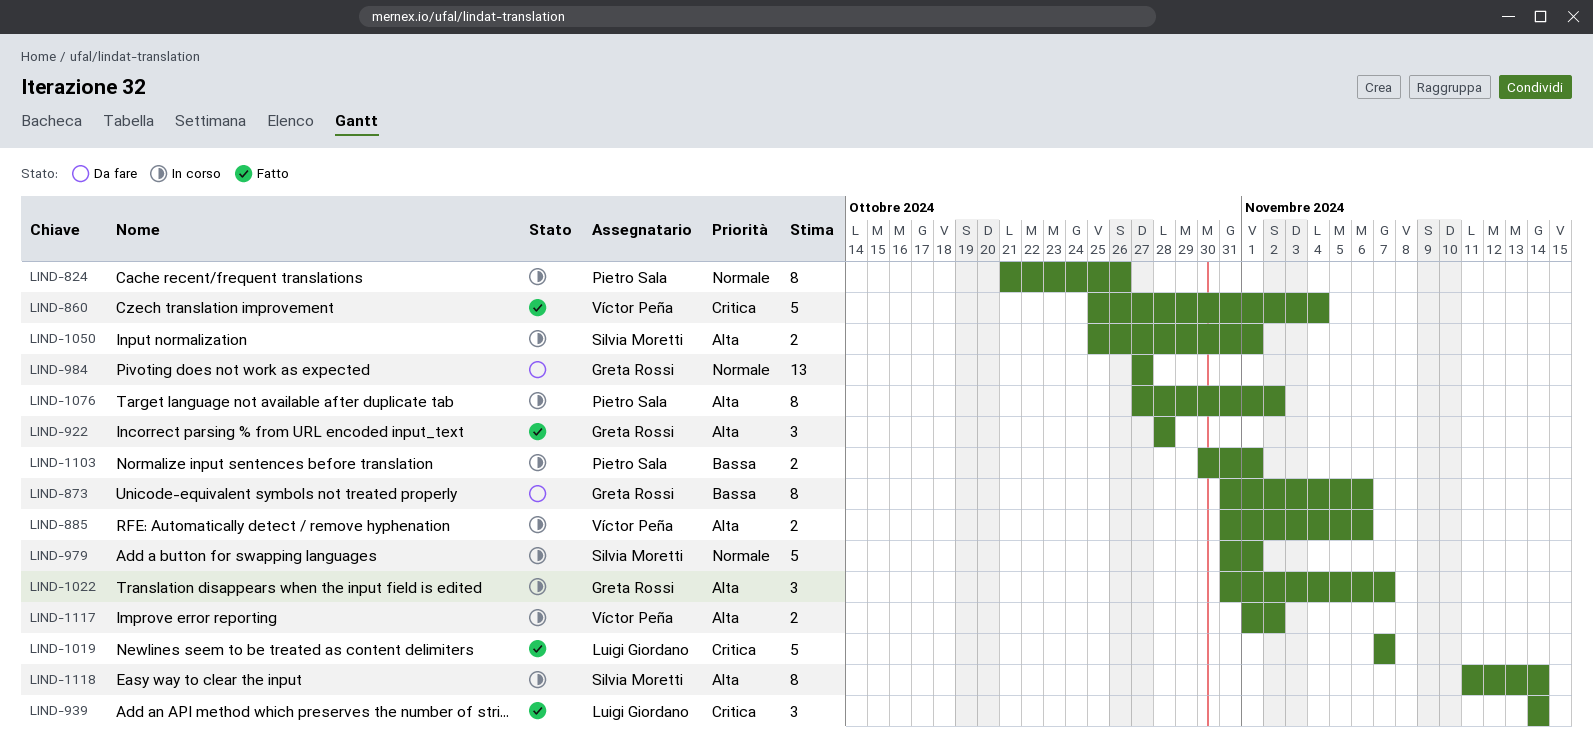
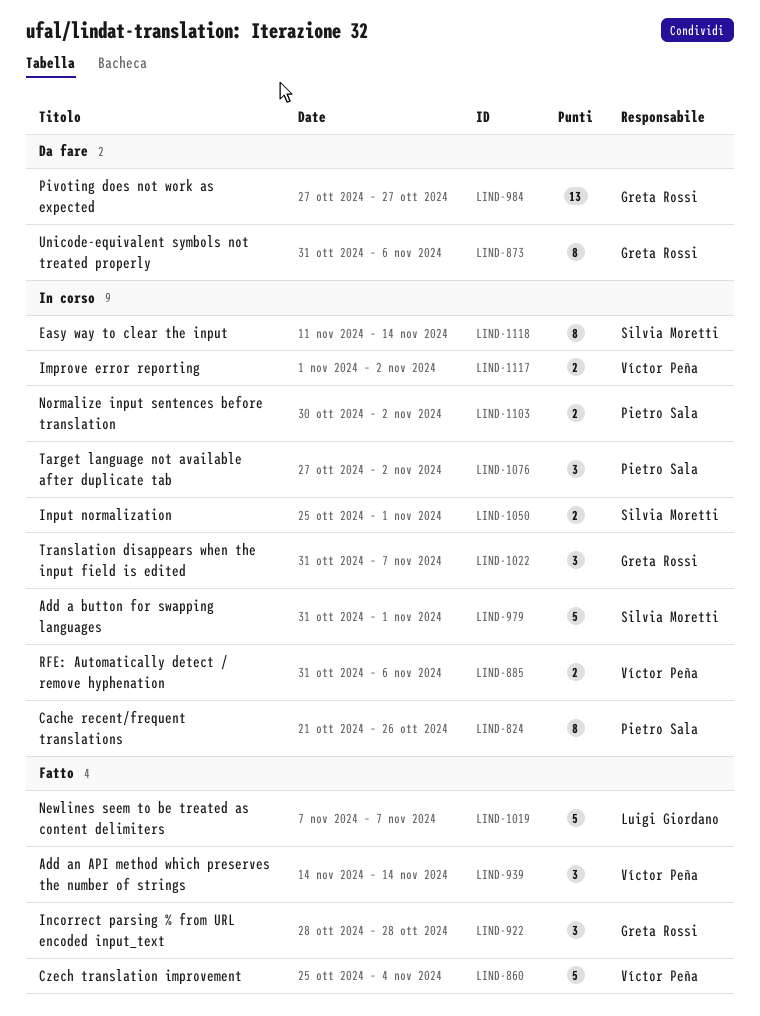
LIND-939, owner: Luigi Giordano -> Víctor Peña
LIND-1076, estimate: 8 -> 3
LIND-1103, due: Nov 1 -> Nov 2

